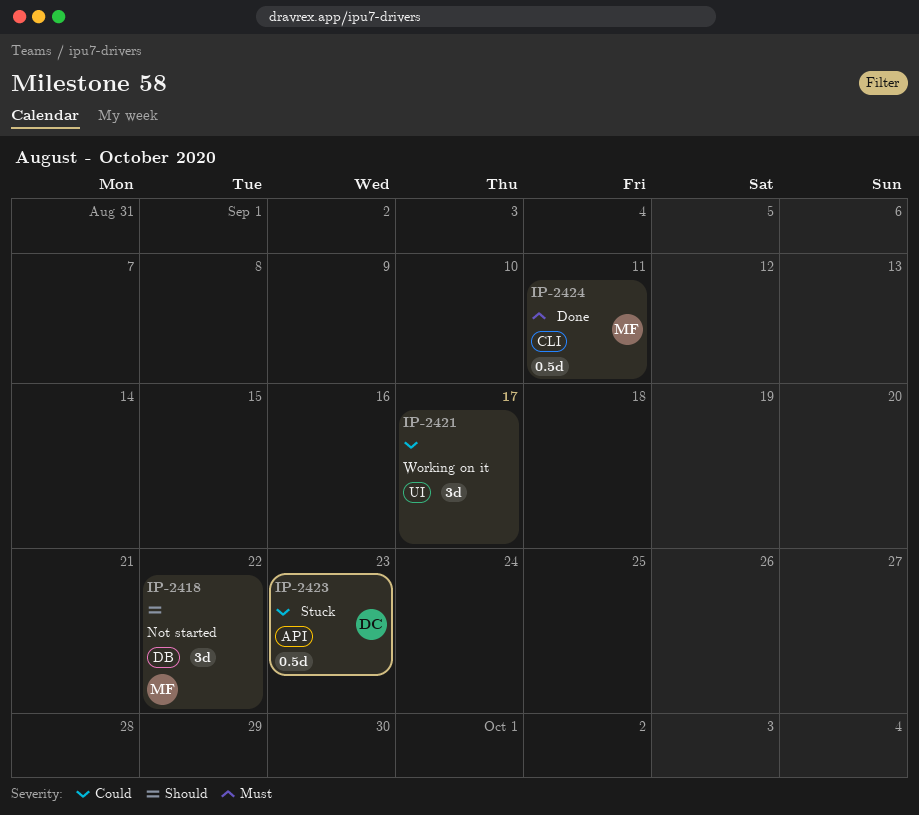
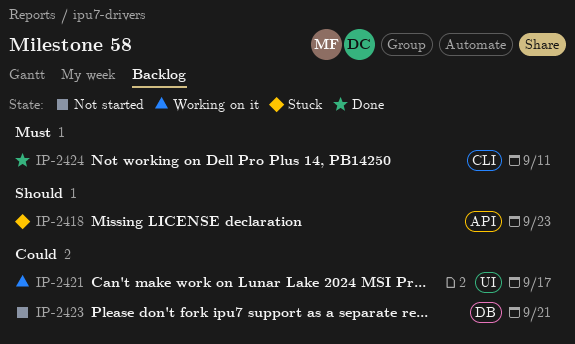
IP-2418, status: Not started -> Stuck
IP-2418, label: DB -> API
IP-2418, due: Sep 22 -> Sep 23
IP-2423, status: Stuck -> Not started
IP-2423, label: API -> DB
IP-2423, due: Sep 23 -> Sep 21

